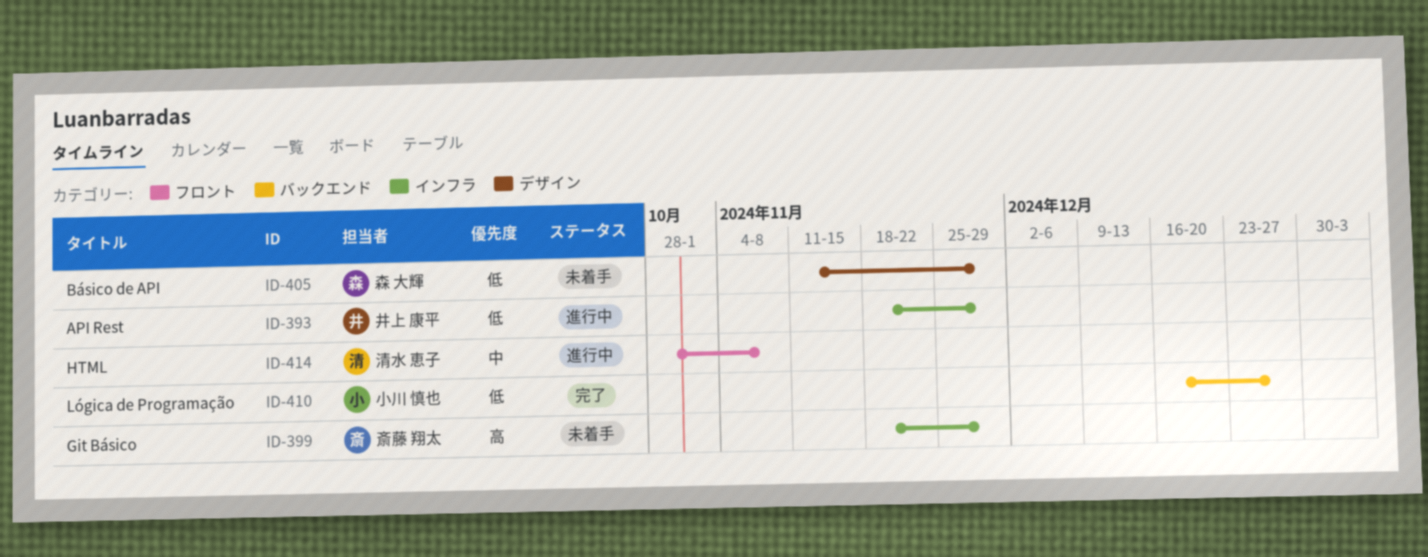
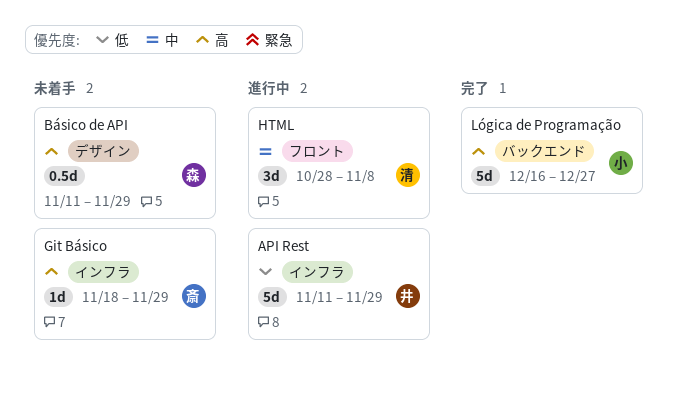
API Rest, start: Nov 18 -> Nov 11
Básico de API, priority: 低 -> 高
Lógica de Programação, priority: 低 -> 高

